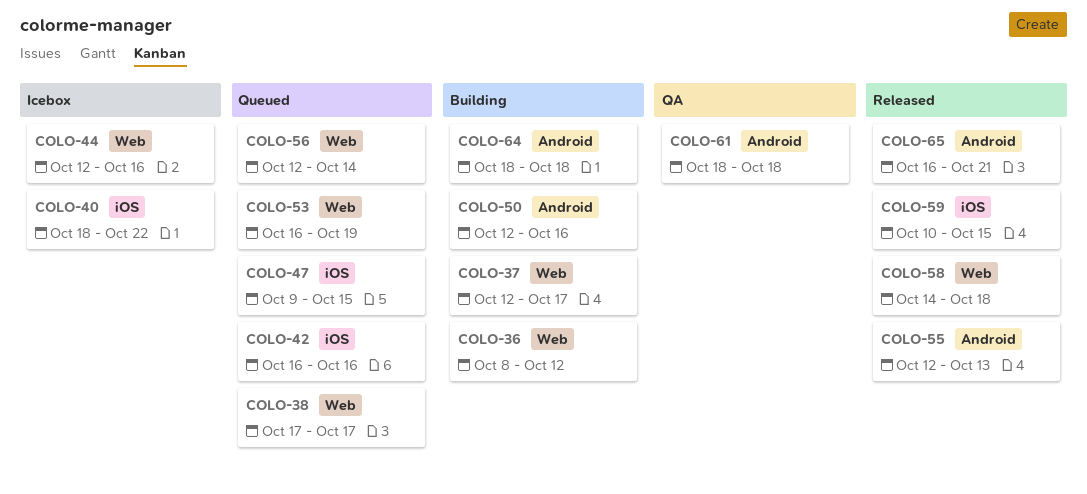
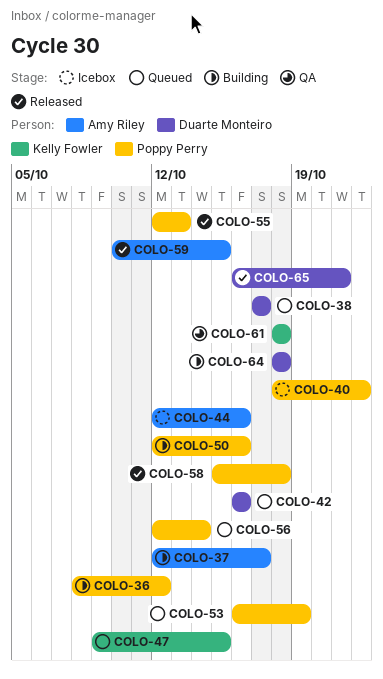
COLO-58, start: Oct 14 -> Oct 15

